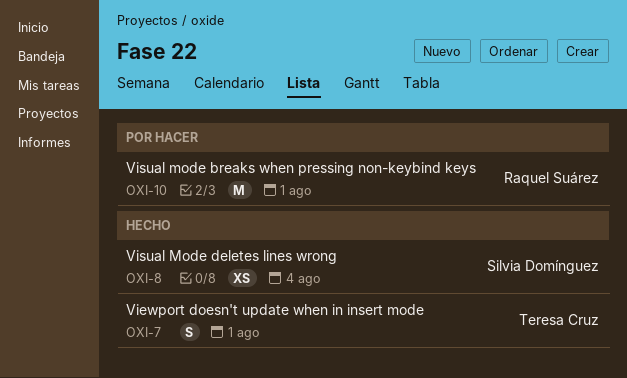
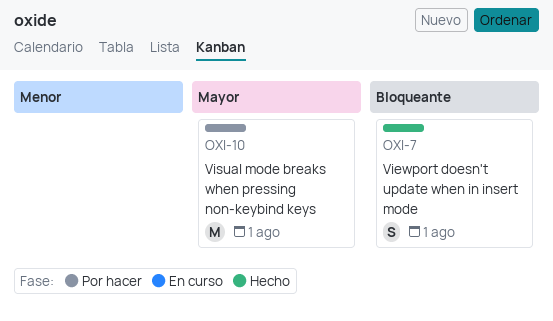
OXI-8: present -> none

